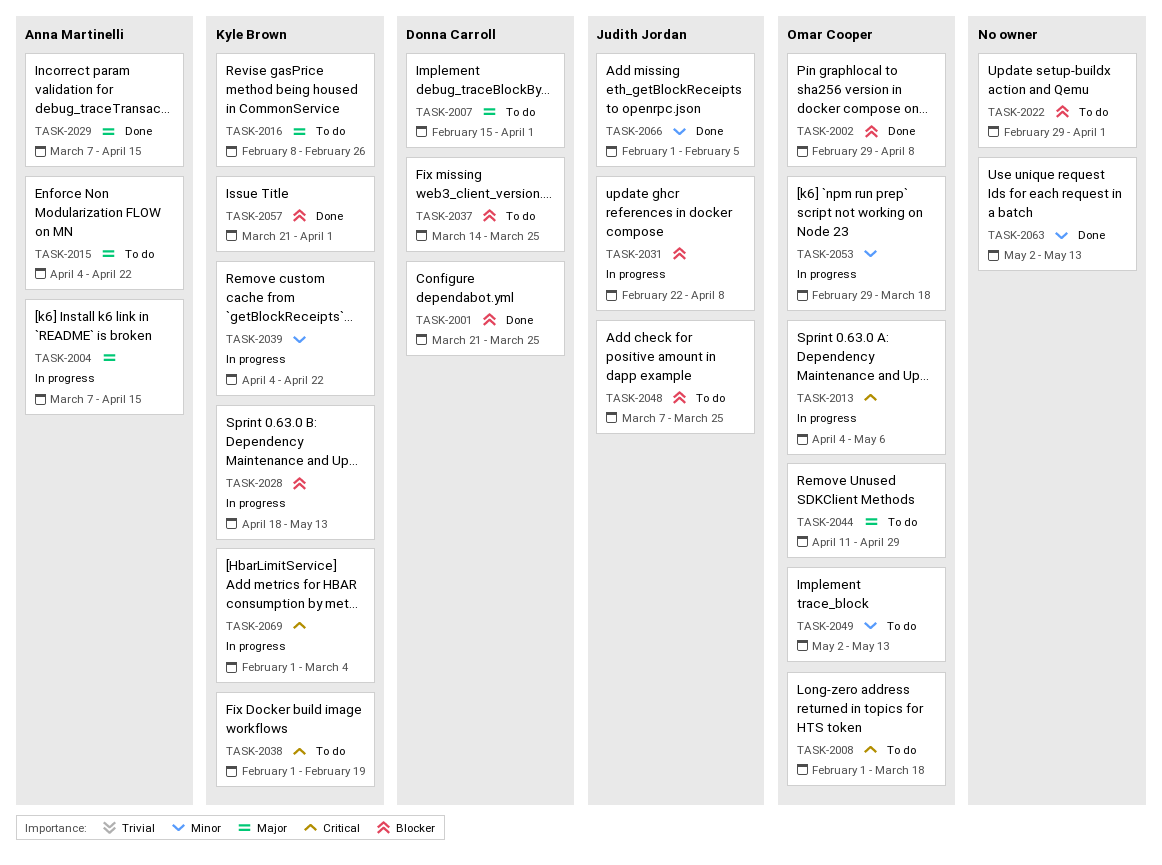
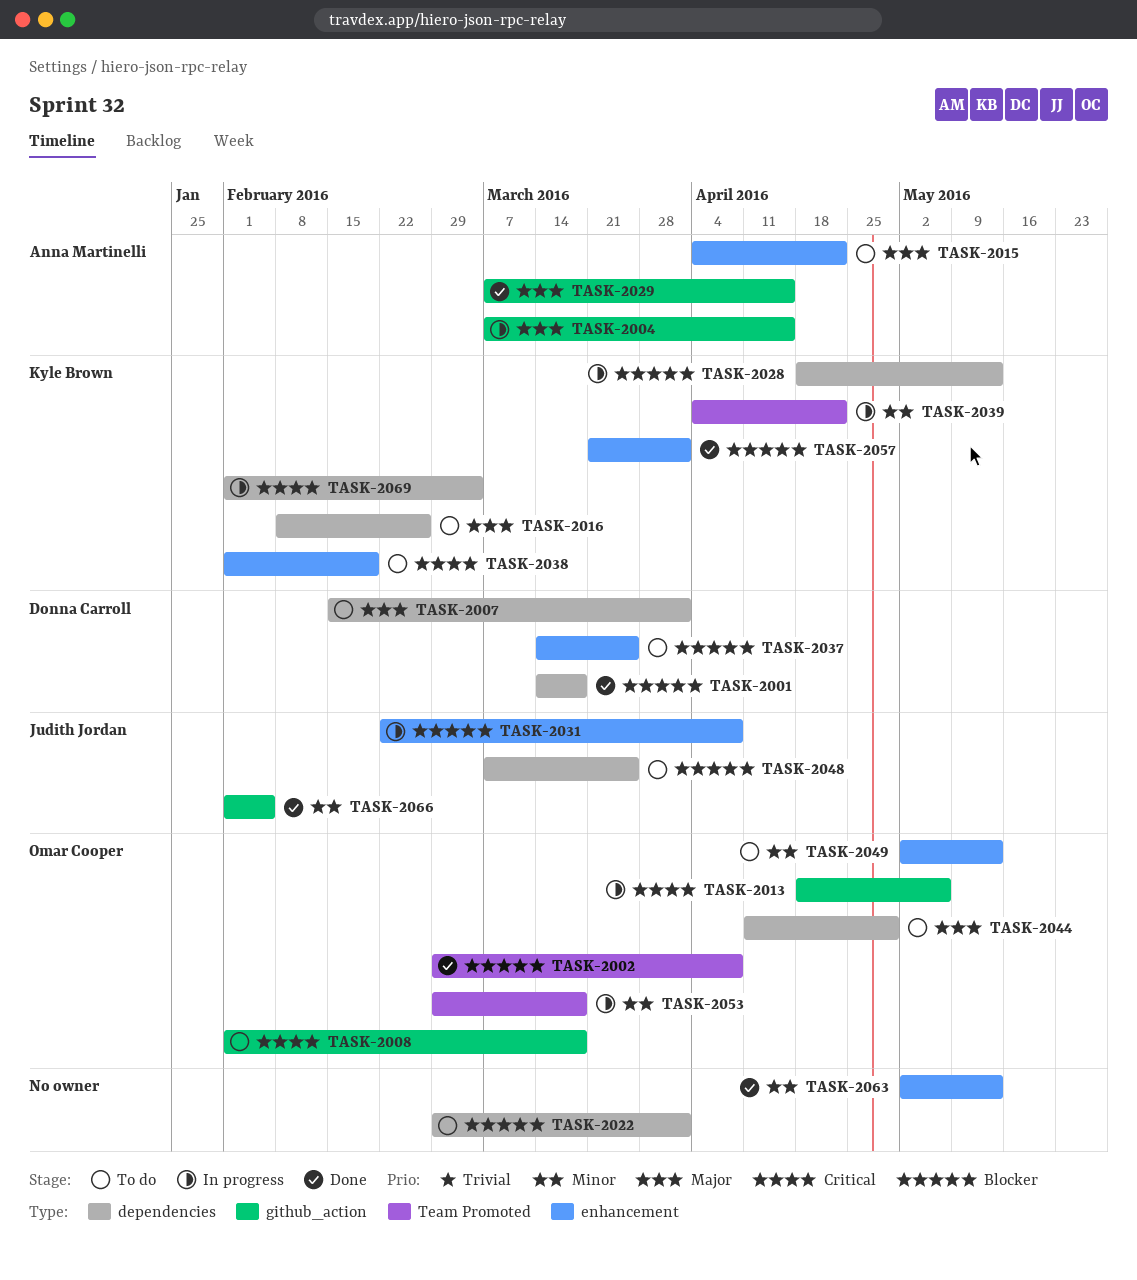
TASK-2001, start: Mar 21 -> Mar 14
TASK-2001, due: Mar 25 -> Mar 18
TASK-2013, start: Apr 4 -> Apr 18

